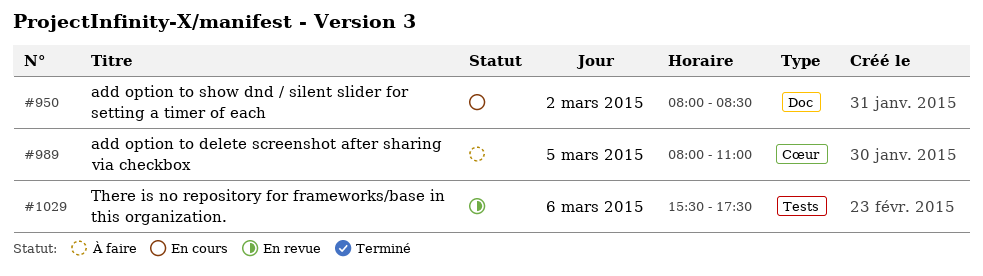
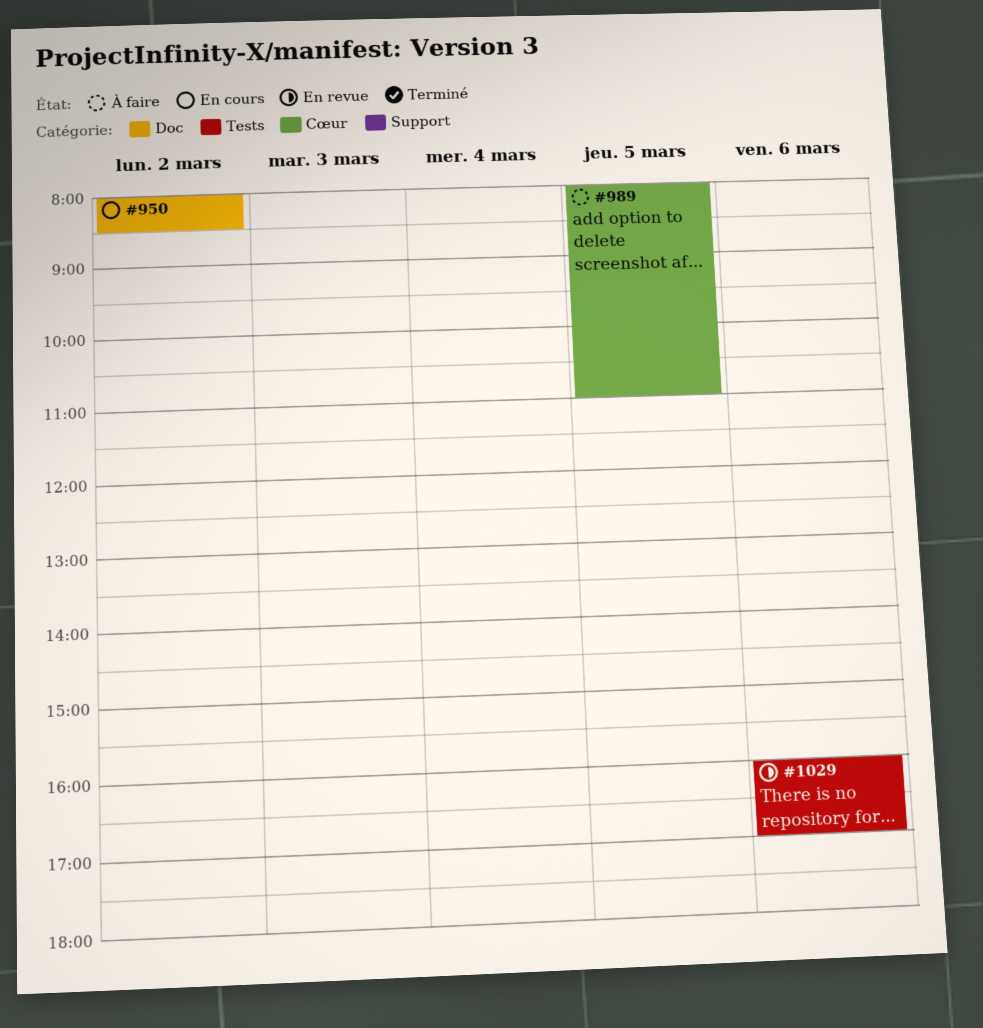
#1029, begins: 15:30 -> 16:00
#1029, ends: 17:30 -> 17:00

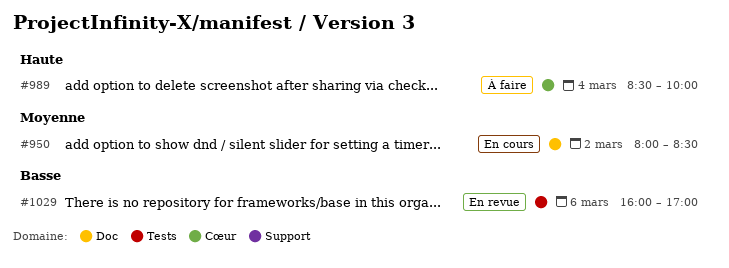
#989, day: Mar 5 -> Mar 4
#989, begins: 08:00 -> 08:30
#989, ends: 11:00 -> 10:00

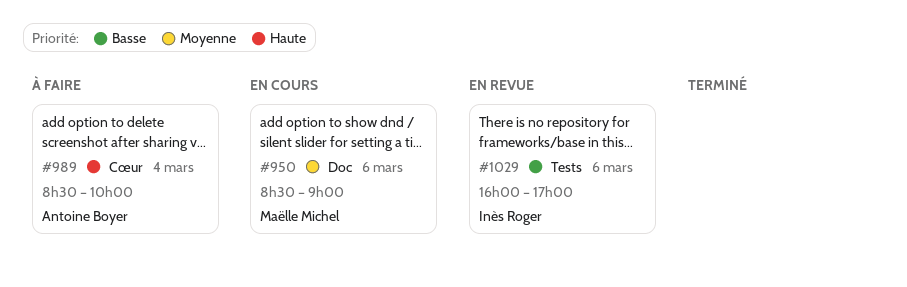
#950, day: Mar 2 -> Mar 6
#950, begins: 08:00 -> 08:30
#950, ends: 08:30 -> 09:00

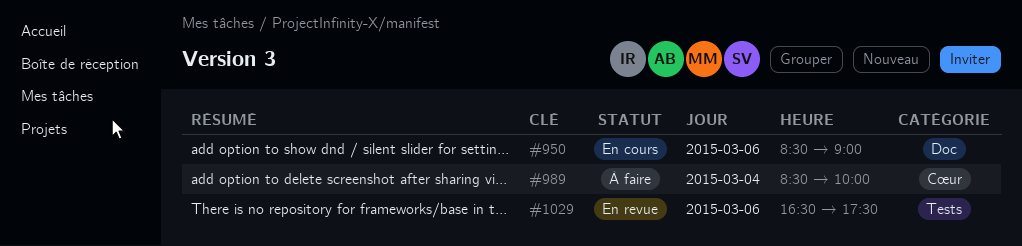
#1029, begins: 16:00 -> 16:30
#1029, ends: 17:00 -> 17:30

